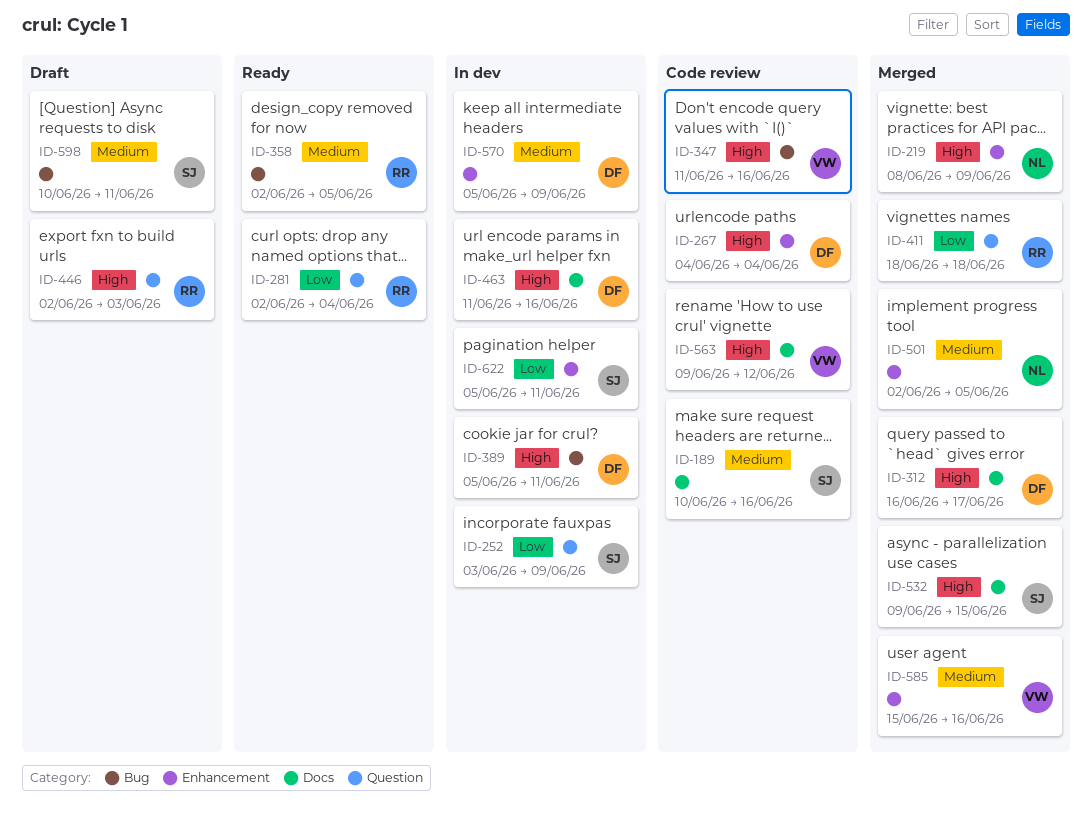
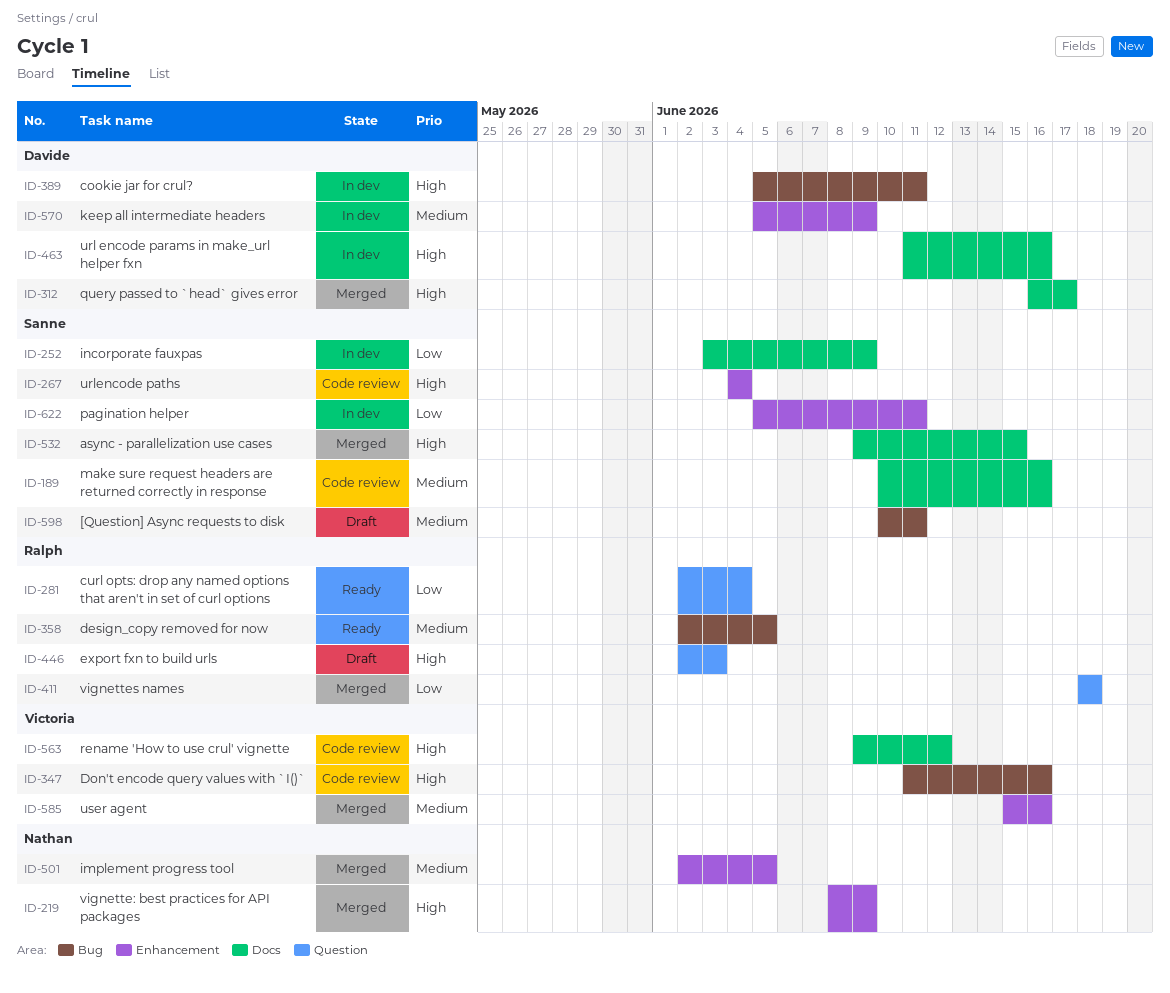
ID-252, label: Question -> Docs
ID-267, owner: Davide -> Sanne

